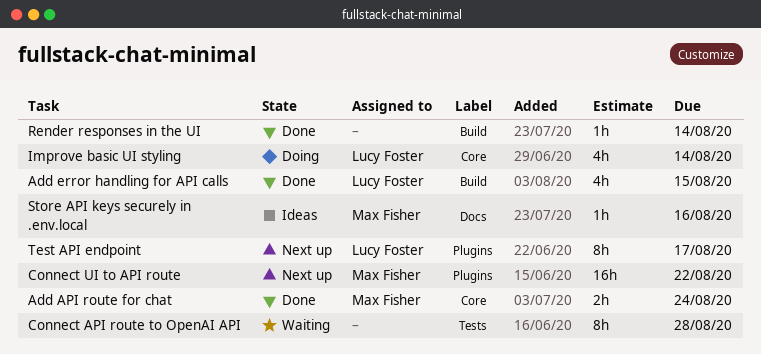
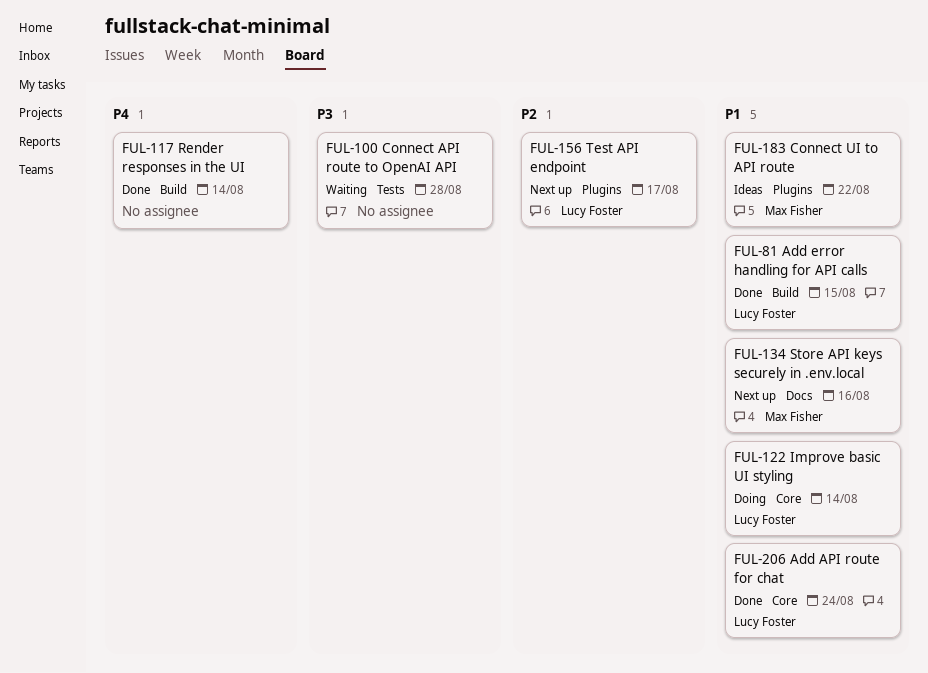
Add API route for chat, owner: Max Fisher -> Lucy Foster
Connect UI to API route, status: Next up -> Ideas
Store API keys securely in .env.local, status: Ideas -> Next up

